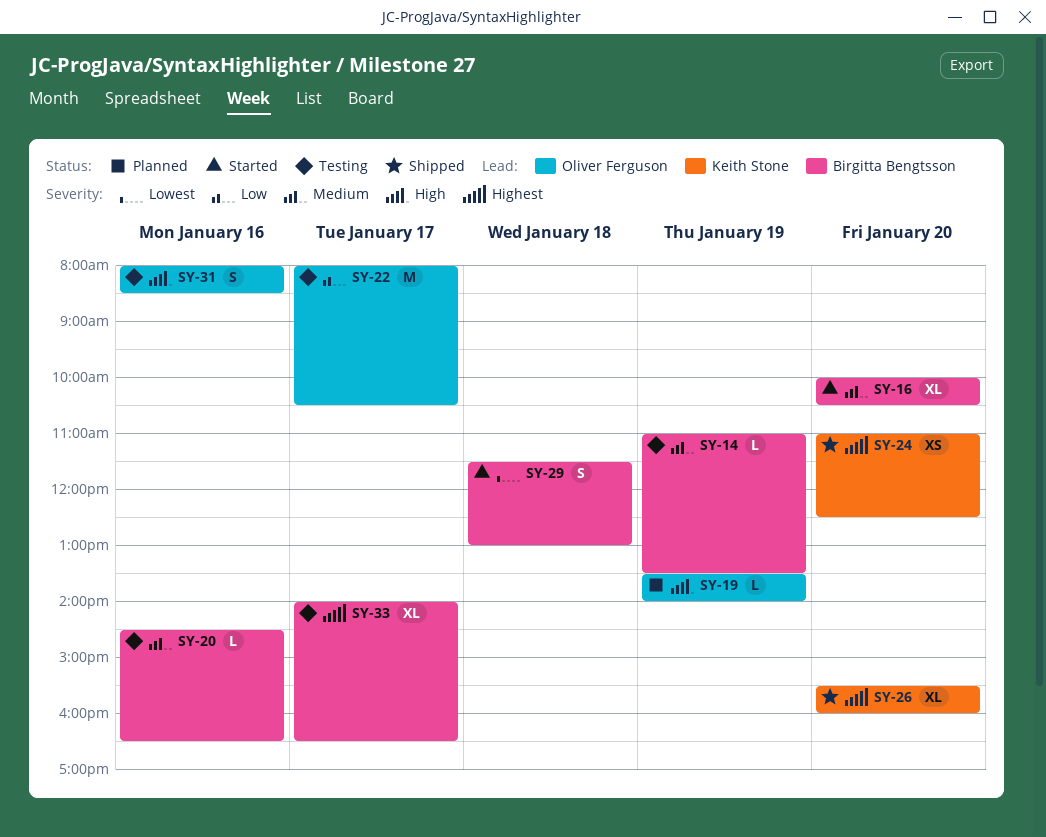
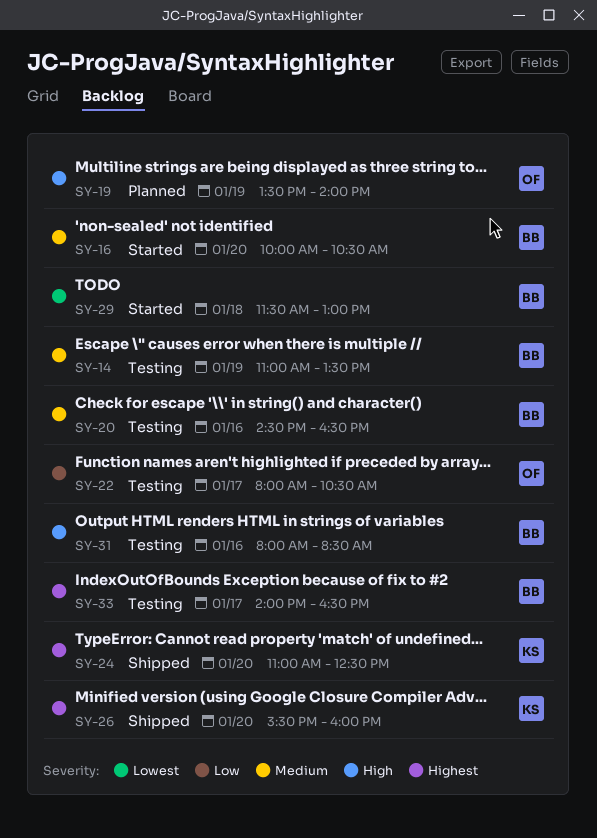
SY-31, owner: Oliver Ferguson -> Birgitta Bengtsson

